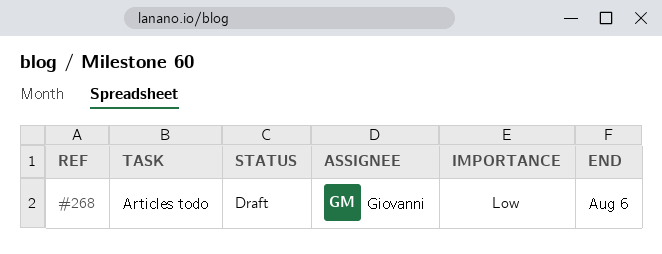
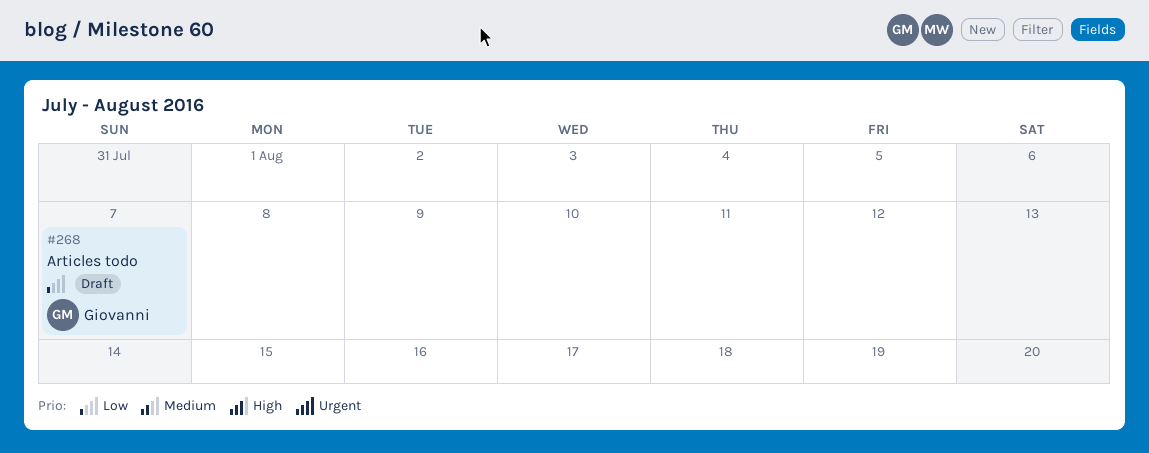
#268, due: Aug 6 -> Aug 7

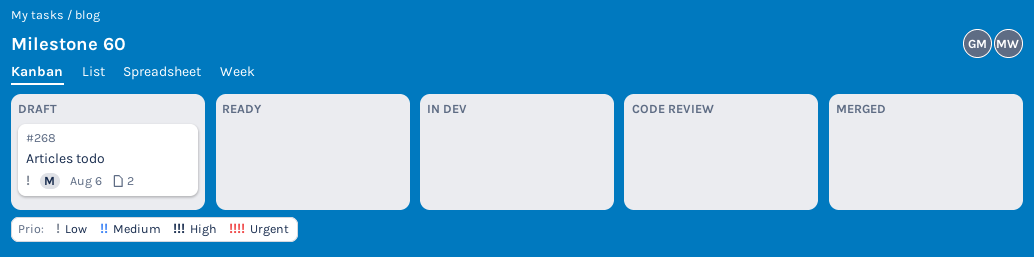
#268, due: Aug 7 -> Aug 6

